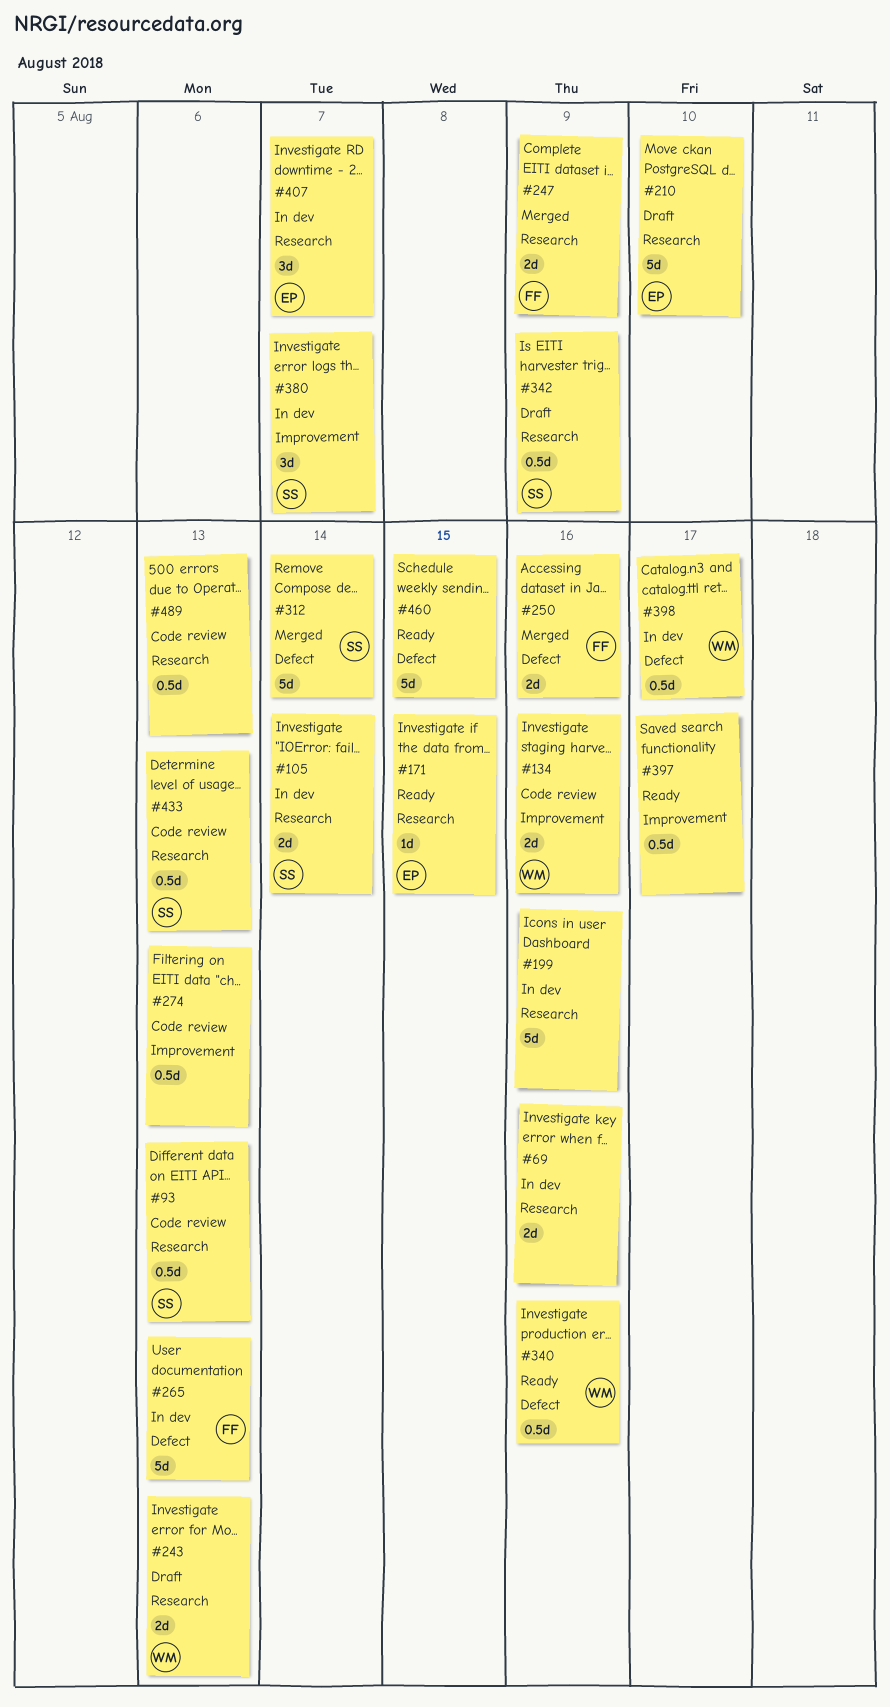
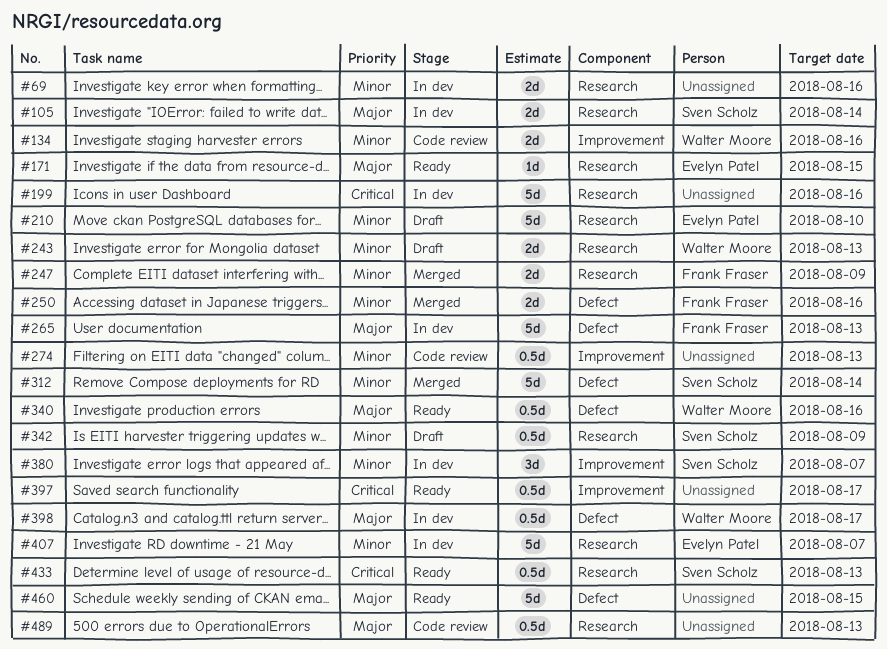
#93: present -> none
#407, estimate: 3d -> 5d
#433, status: Code review -> Ready

